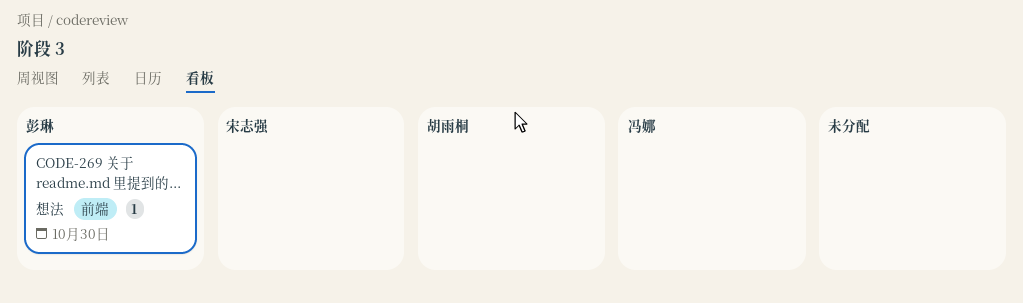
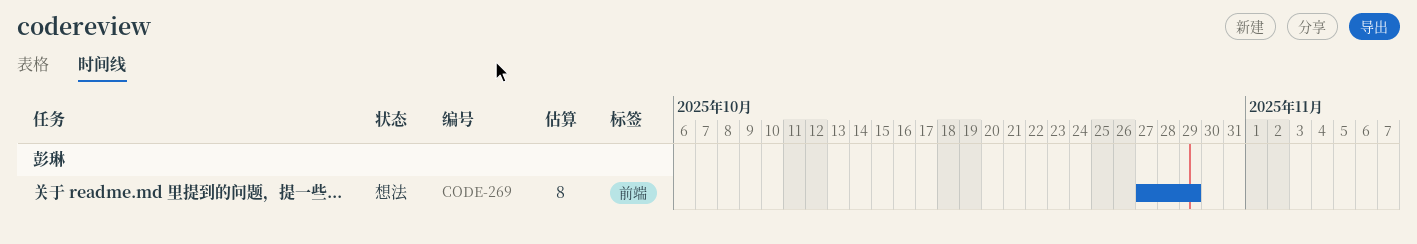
CODE-269, estimate: 1 -> 8
CODE-269, due: Oct 30 -> Oct 29

